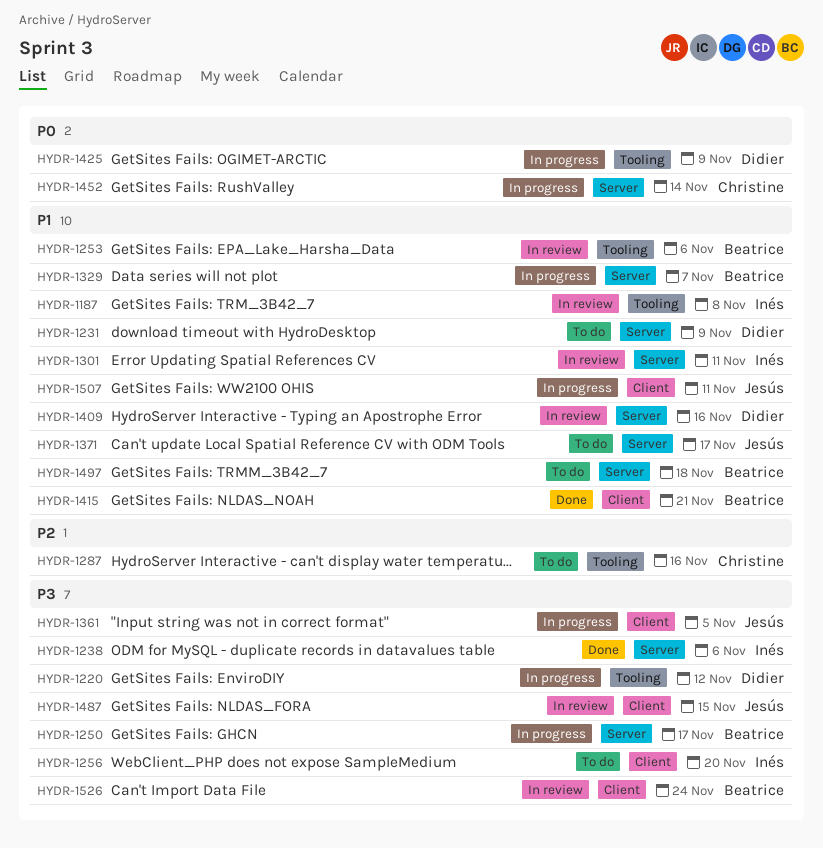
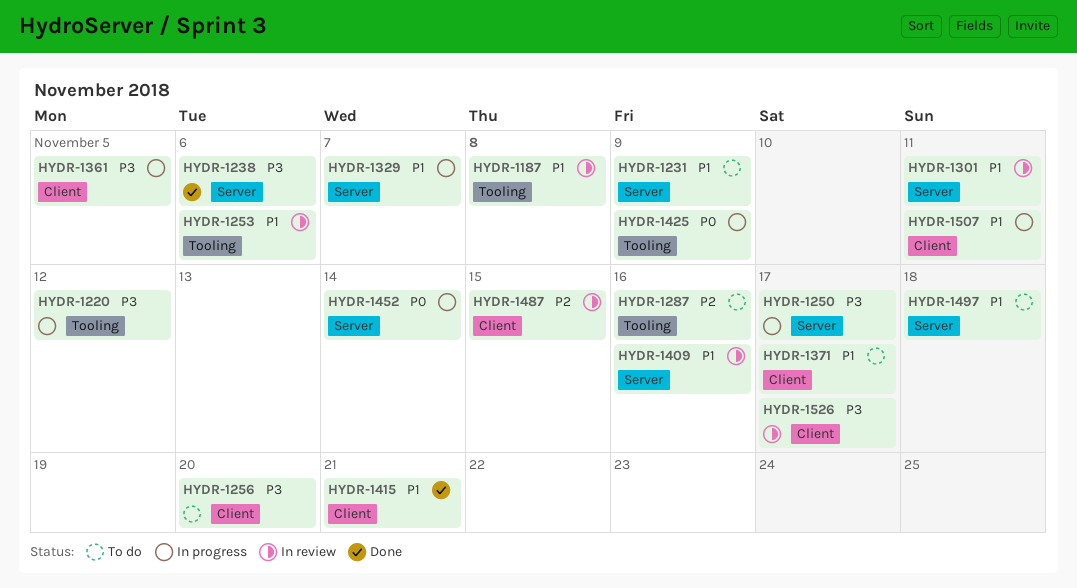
HYDR-1371, label: Server -> Client
HYDR-1487, priority: P3 -> P2
HYDR-1526, due: Nov 24 -> Nov 17

